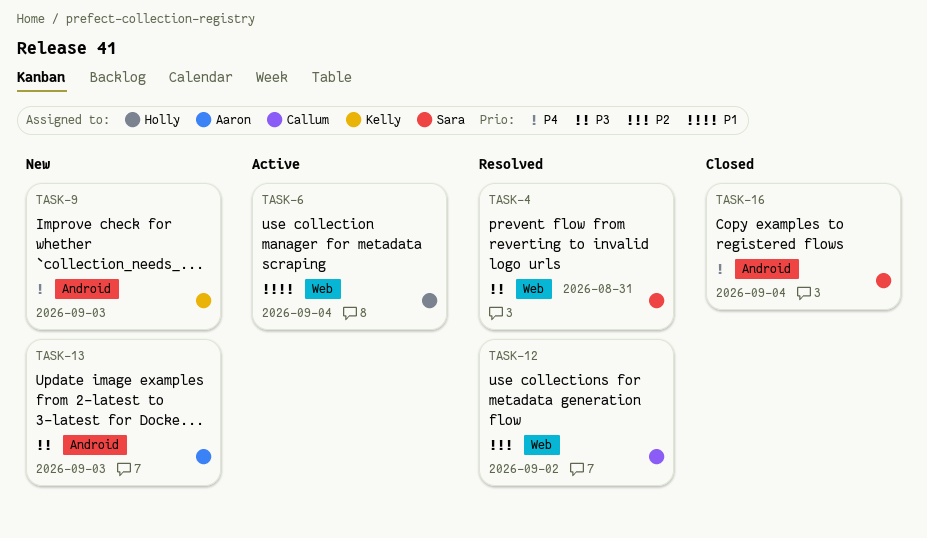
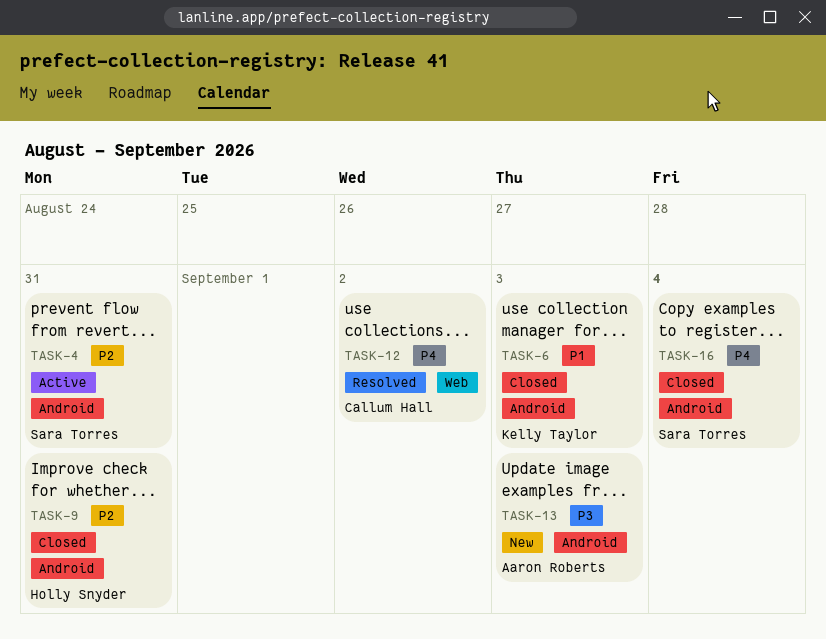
TASK-4, status: Resolved -> Active
TASK-4, priority: P3 -> P2
TASK-4, label: Web -> Android
TASK-6, status: Active -> Closed
TASK-6, owner: Holly Snyder -> Kelly Taylor
TASK-6, label: Web -> Android
TASK-6, due: Sep 4 -> Sep 3
TASK-9, status: New -> Closed
TASK-9, owner: Kelly Taylor -> Holly Snyder
TASK-9, priority: P4 -> P2
TASK-9, due: Sep 3 -> Aug 31
TASK-12, priority: P2 -> P4

